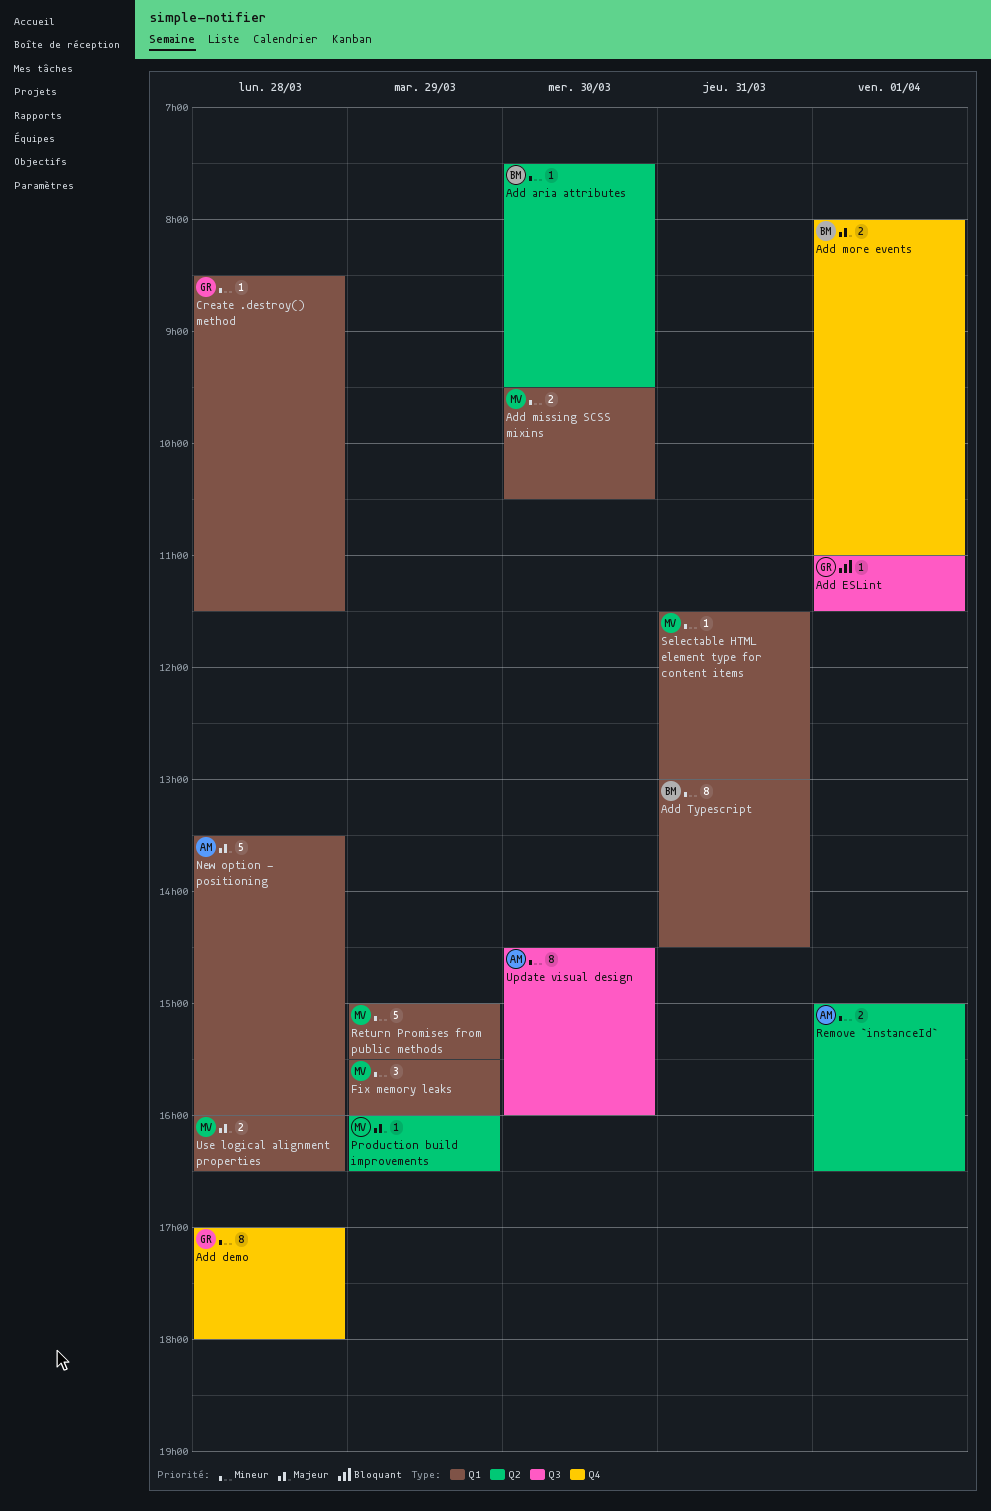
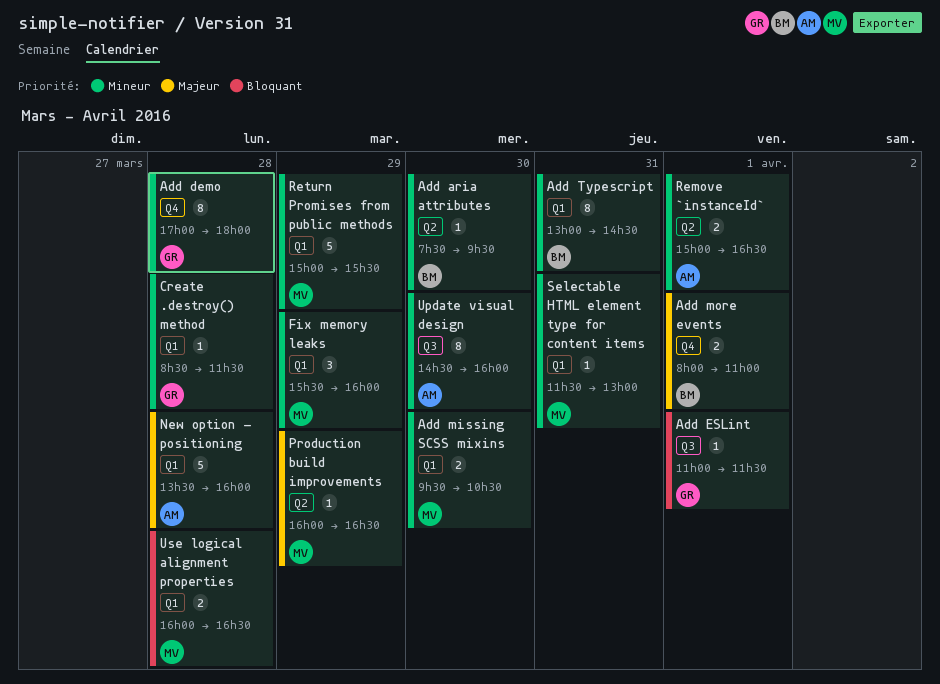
Use logical alignment properties, priority: Majeur -> Bloquant

